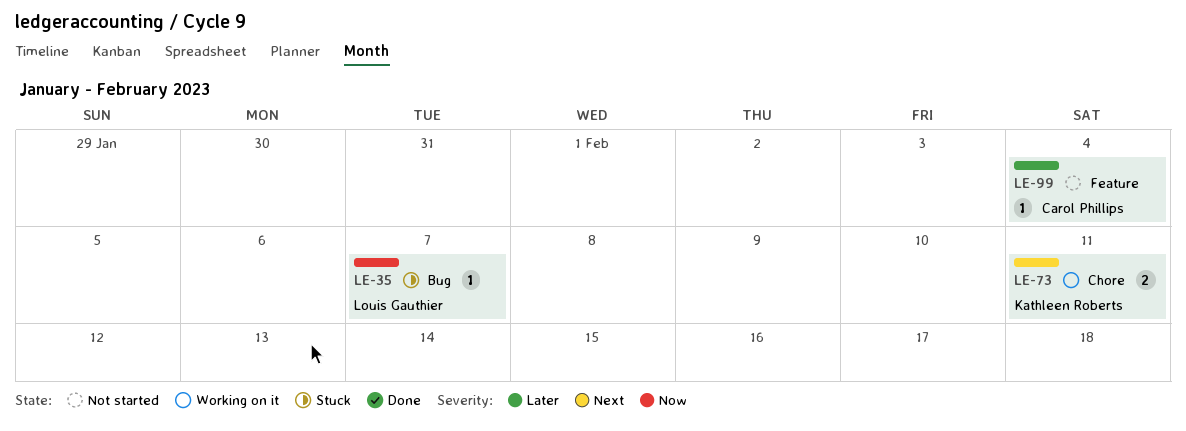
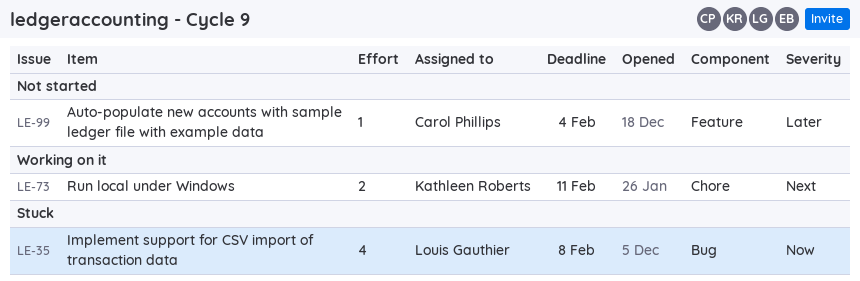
LE-35, estimate: 1 -> 4
LE-35, due: Feb 7 -> Feb 8

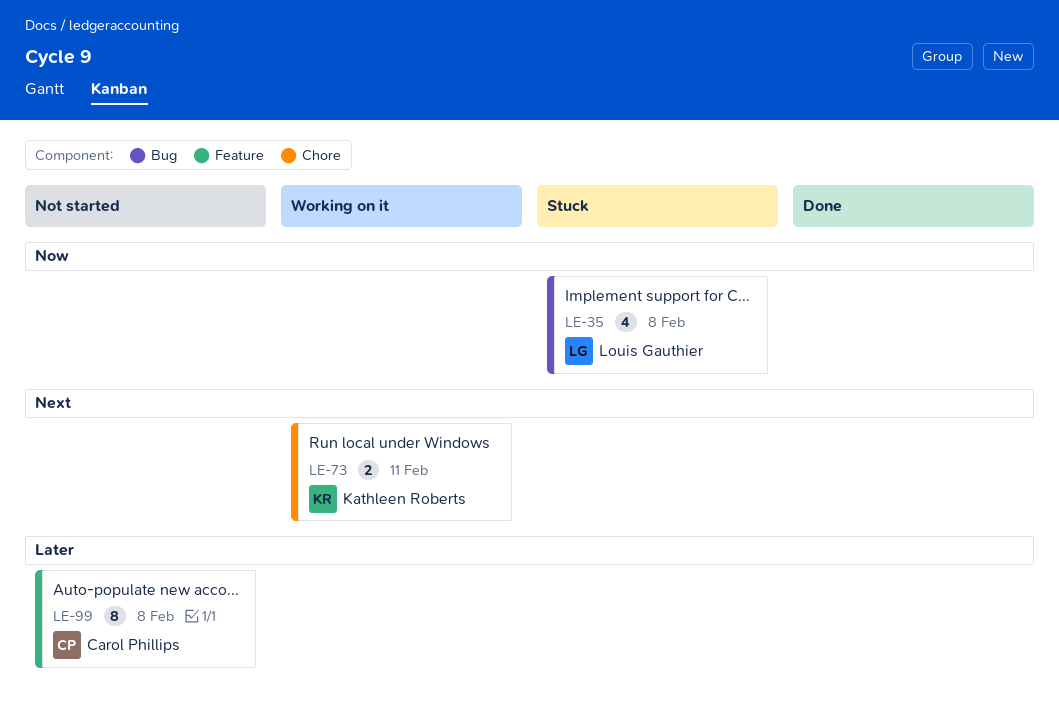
LE-99, estimate: 1 -> 8
LE-99, due: Feb 4 -> Feb 8

